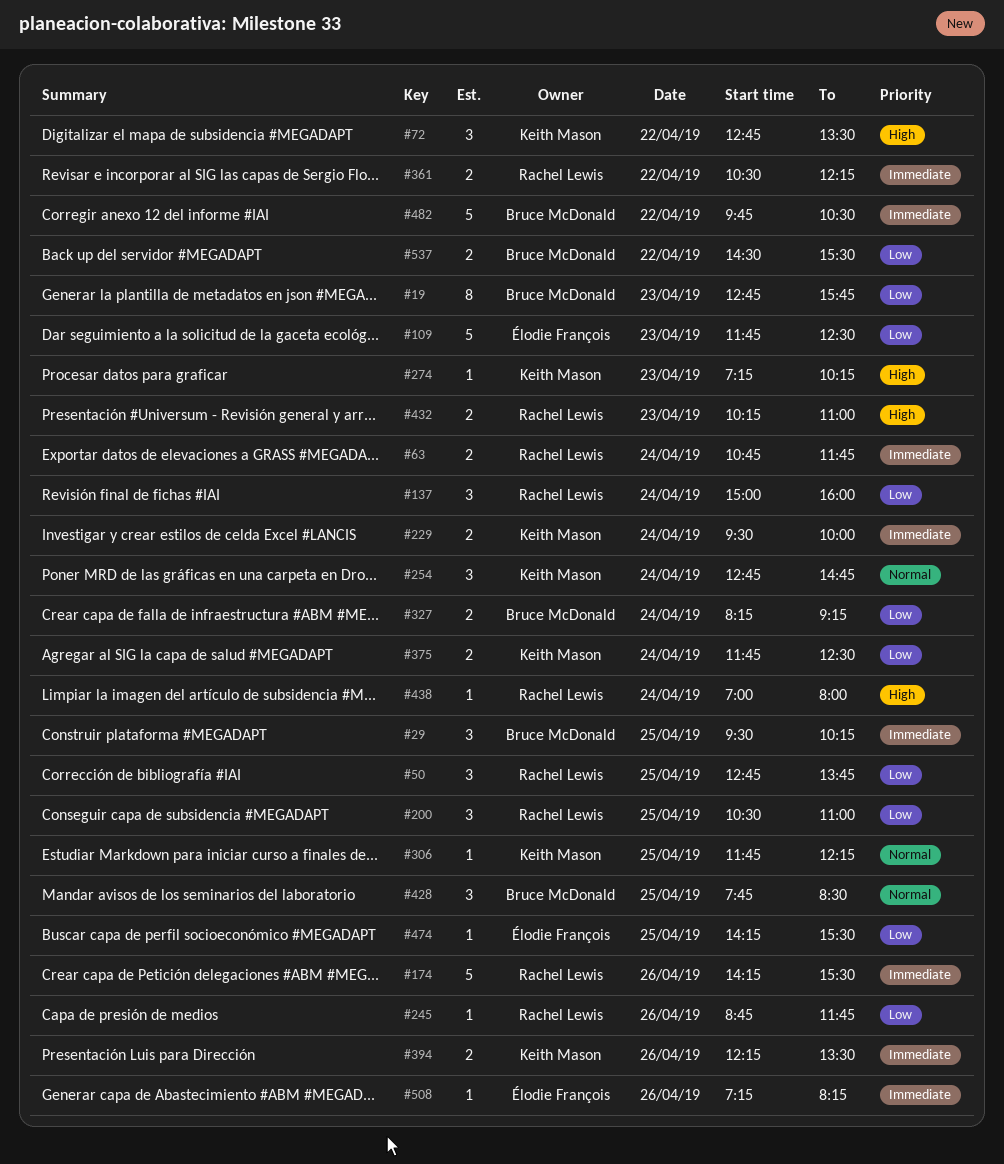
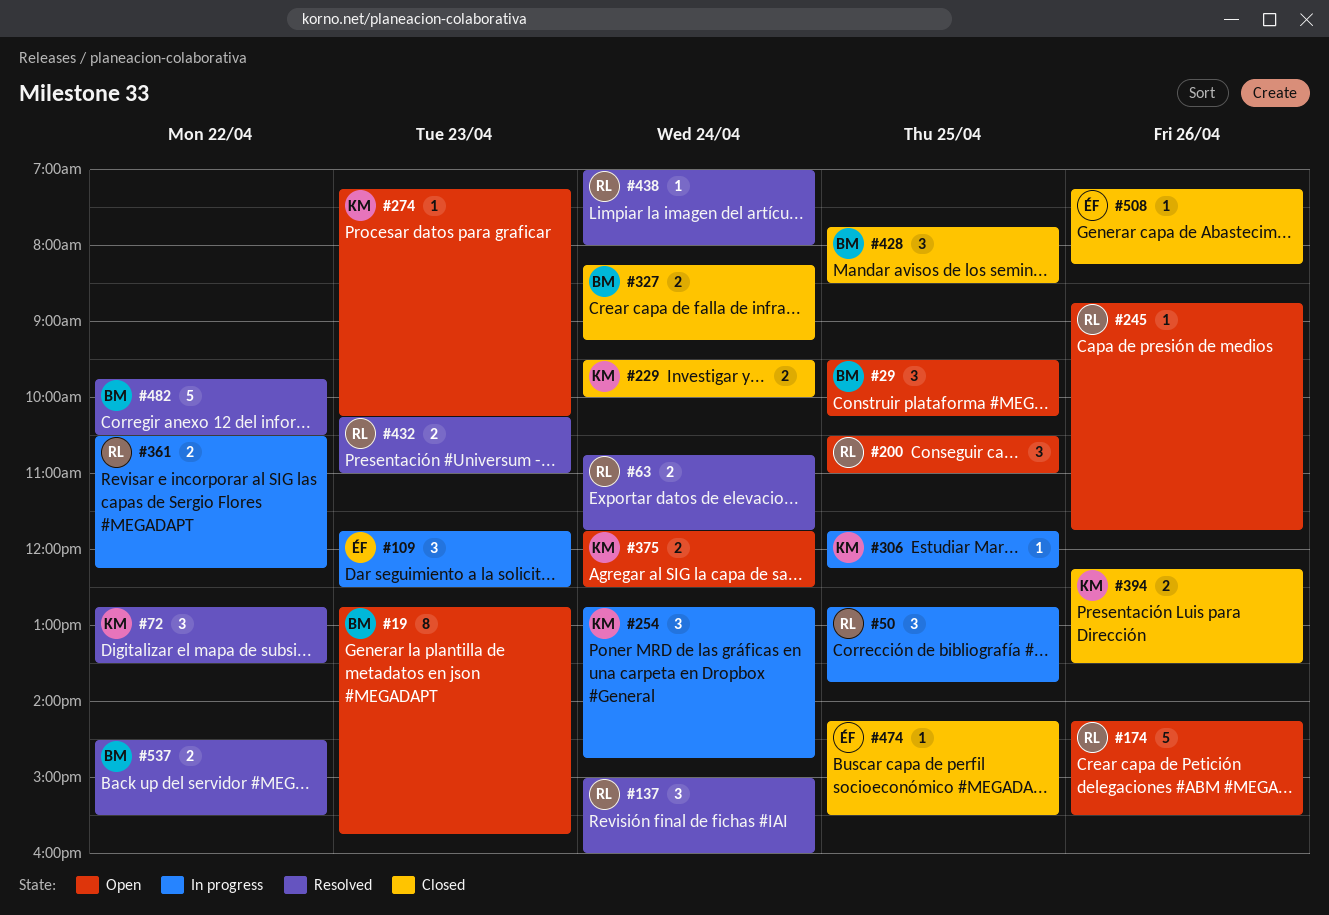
#109, estimate: 5 -> 3

